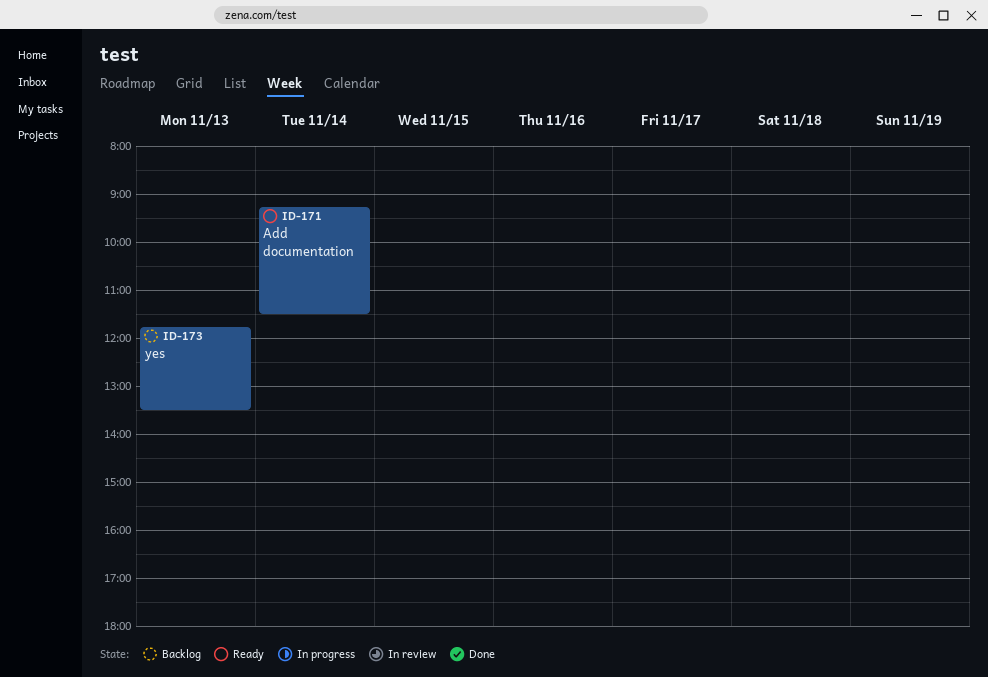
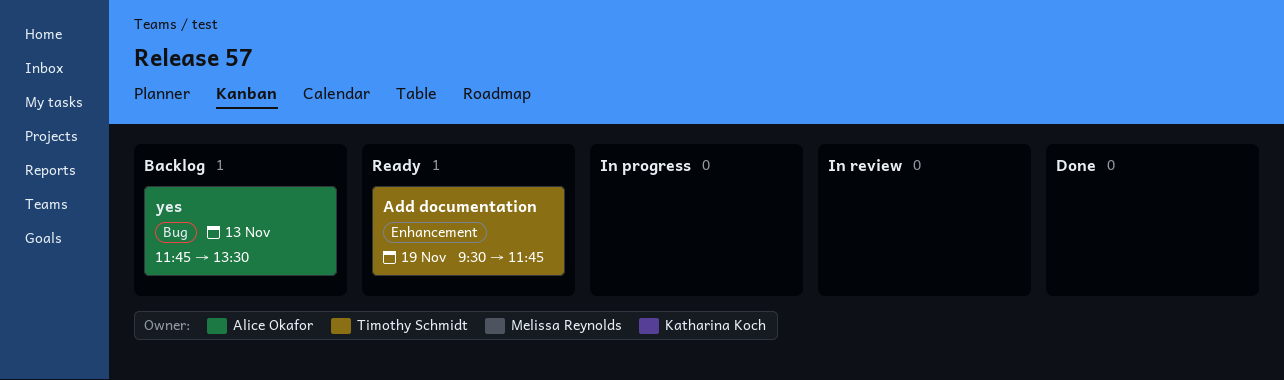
Add documentation, day: Nov 14 -> Nov 19
Add documentation, begins: 09:15 -> 09:30
Add documentation, ends: 11:30 -> 11:45

